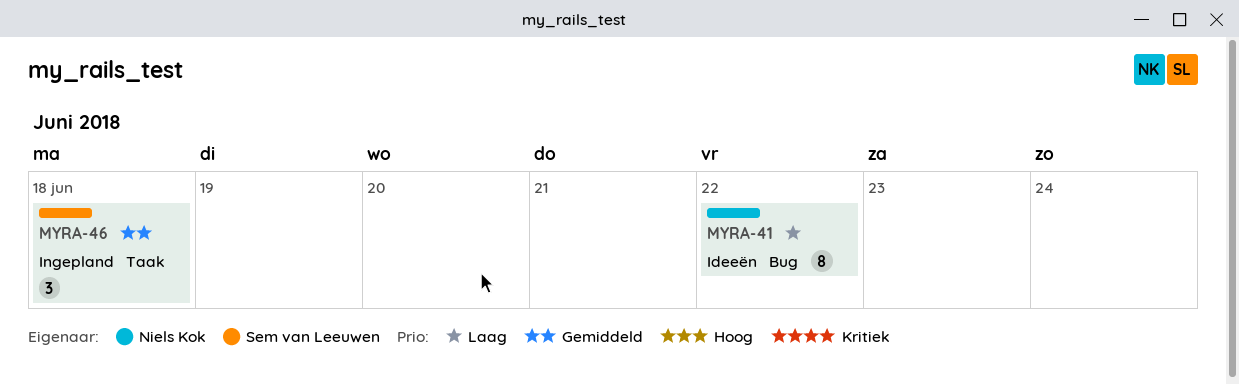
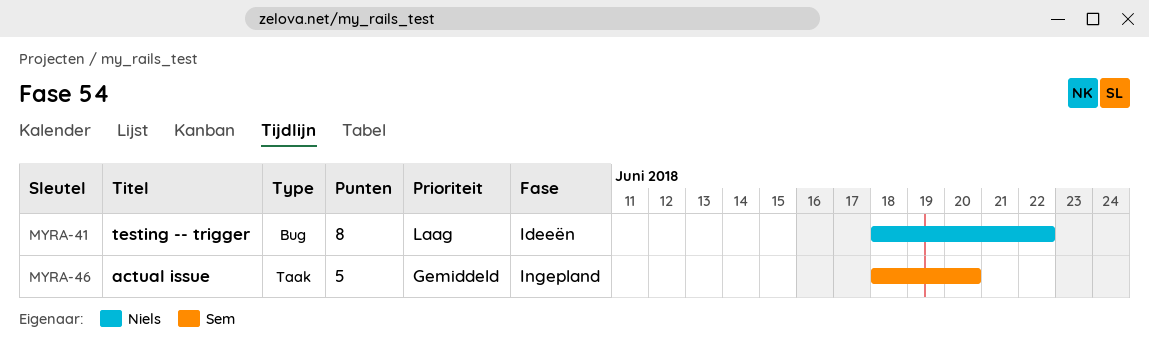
MYRA-46, estimate: 3 -> 5
MYRA-46, due: Jun 18 -> Jun 20

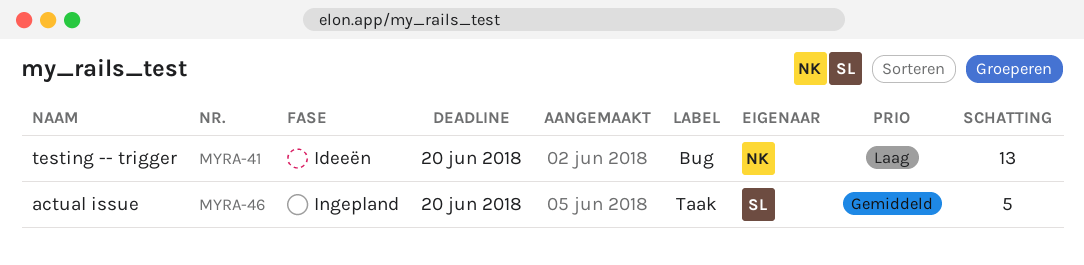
MYRA-41, estimate: 8 -> 13
MYRA-41, due: Jun 22 -> Jun 20

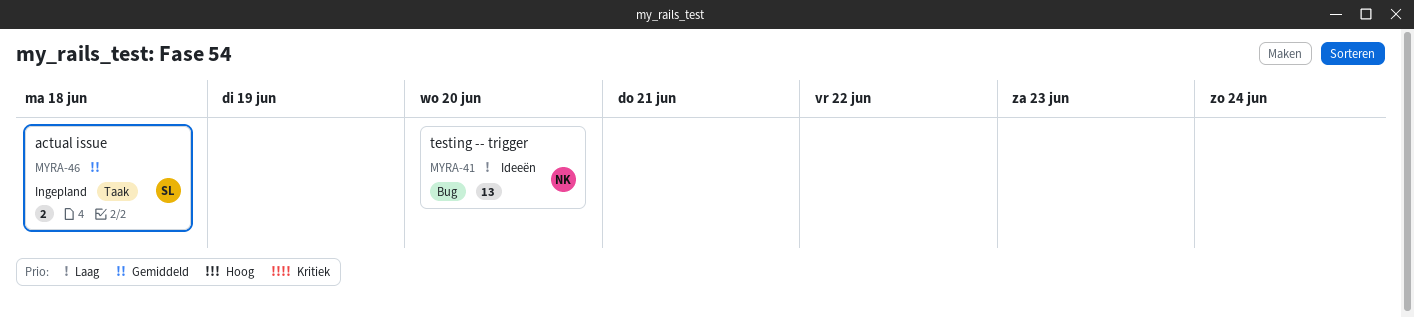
MYRA-46, estimate: 5 -> 2
MYRA-46, due: Jun 20 -> Jun 18

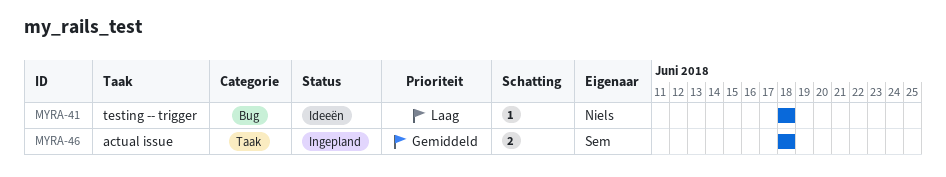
MYRA-41, estimate: 13 -> 1
MYRA-41, due: Jun 20 -> Jun 18

